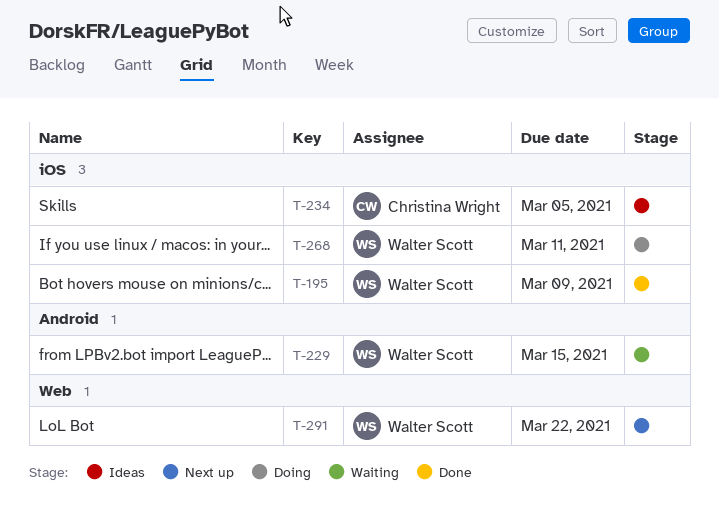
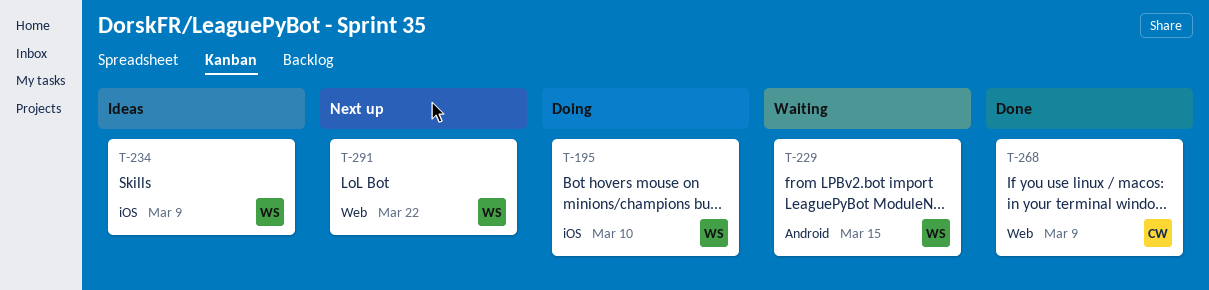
T-195, status: Done -> Doing
T-195, due: Mar 9 -> Mar 10
T-234, owner: Christina Wright -> Walter Scott
T-234, due: Mar 5 -> Mar 9
T-268, status: Doing -> Done
T-268, owner: Walter Scott -> Christina Wright
T-268, label: iOS -> Web
T-268, due: Mar 11 -> Mar 9

